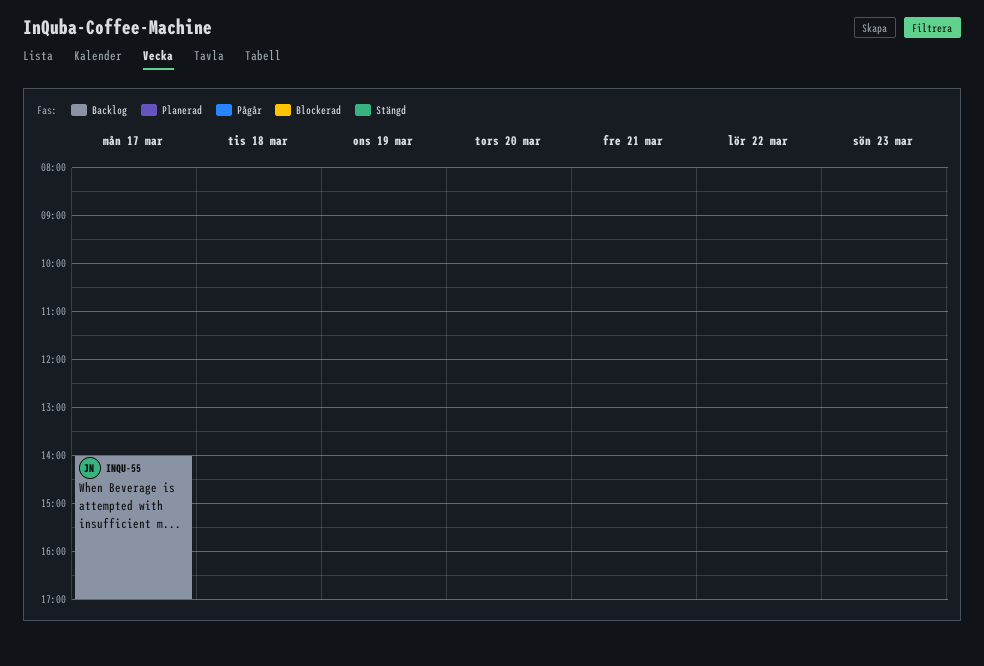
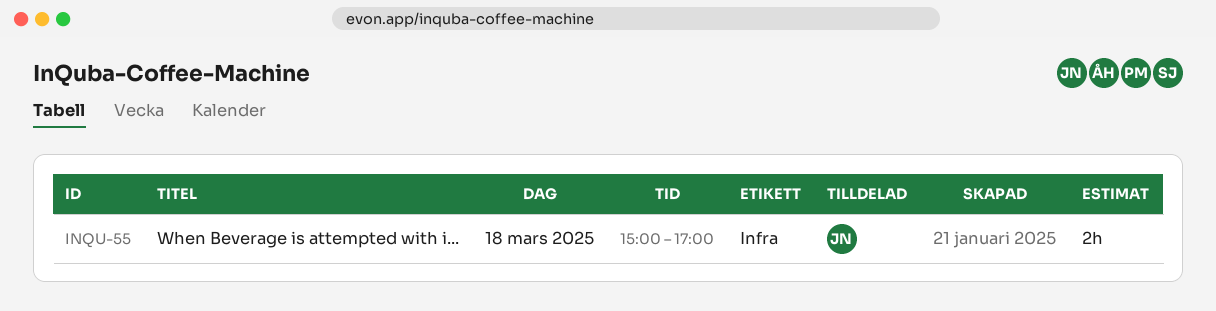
INQU-55, day: Mar 17 -> Mar 18
INQU-55, begins: 14:00 -> 15:00

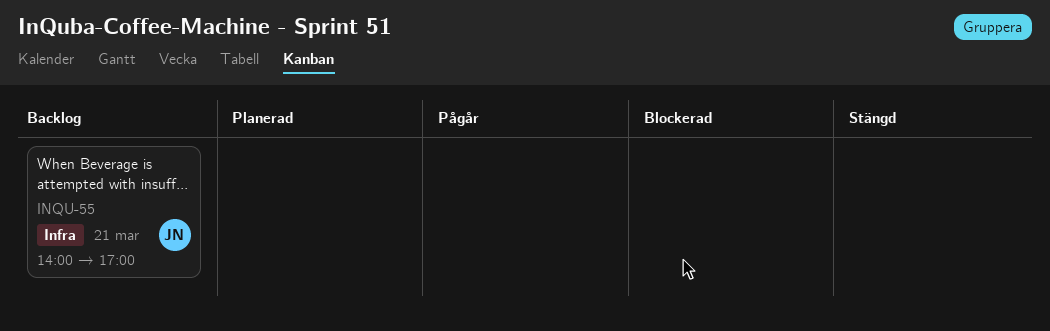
INQU-55, day: Mar 18 -> Mar 21
INQU-55, begins: 15:00 -> 14:00

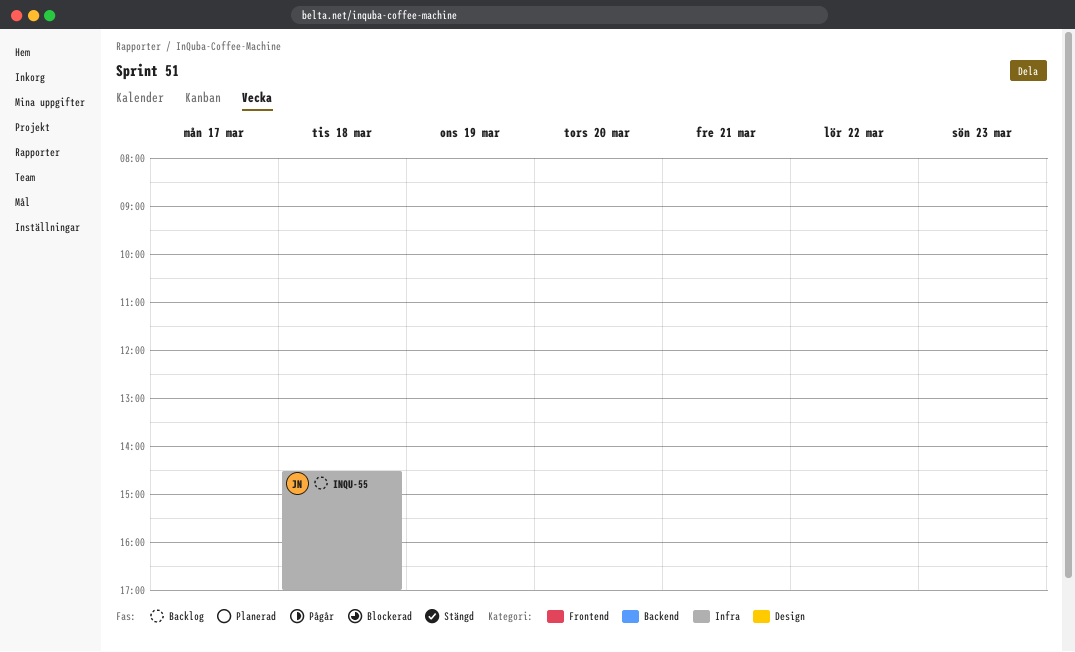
INQU-55, day: Mar 21 -> Mar 18
INQU-55, begins: 14:00 -> 14:30

